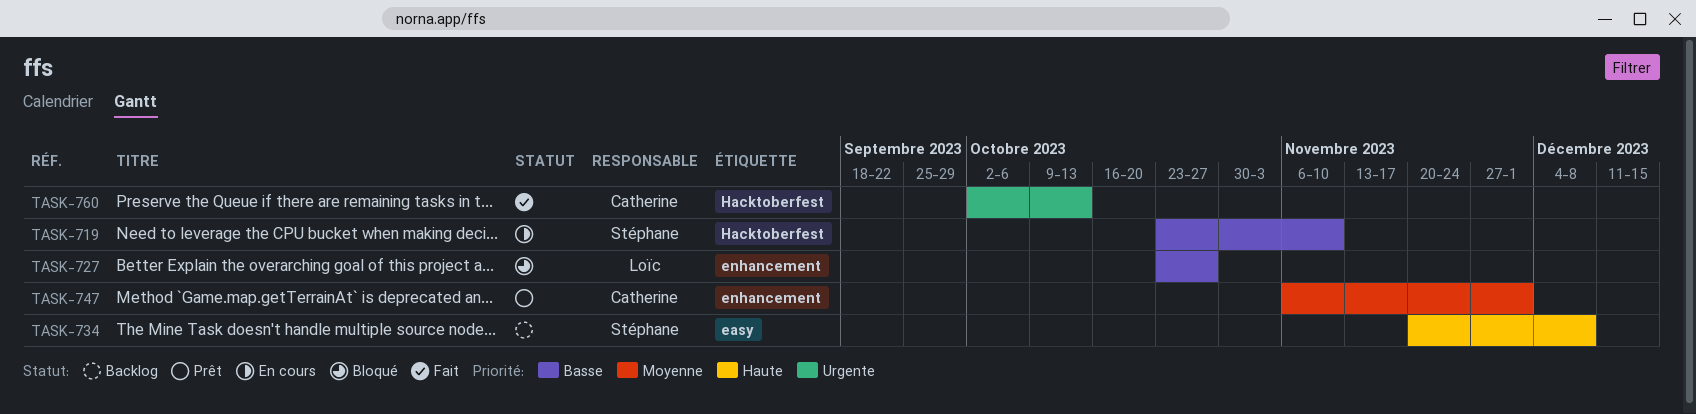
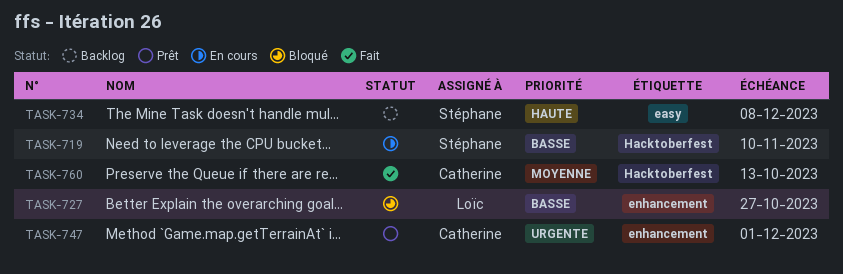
TASK-747, priority: Moyenne -> Urgente
TASK-760, priority: Urgente -> Moyenne

